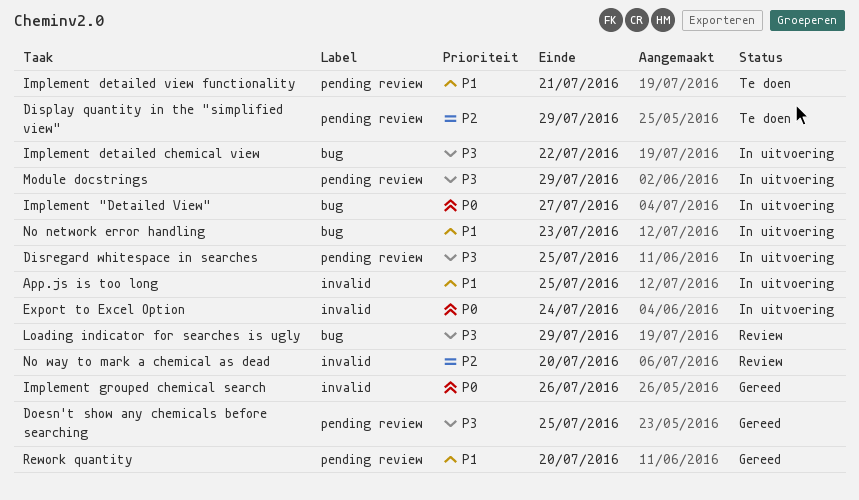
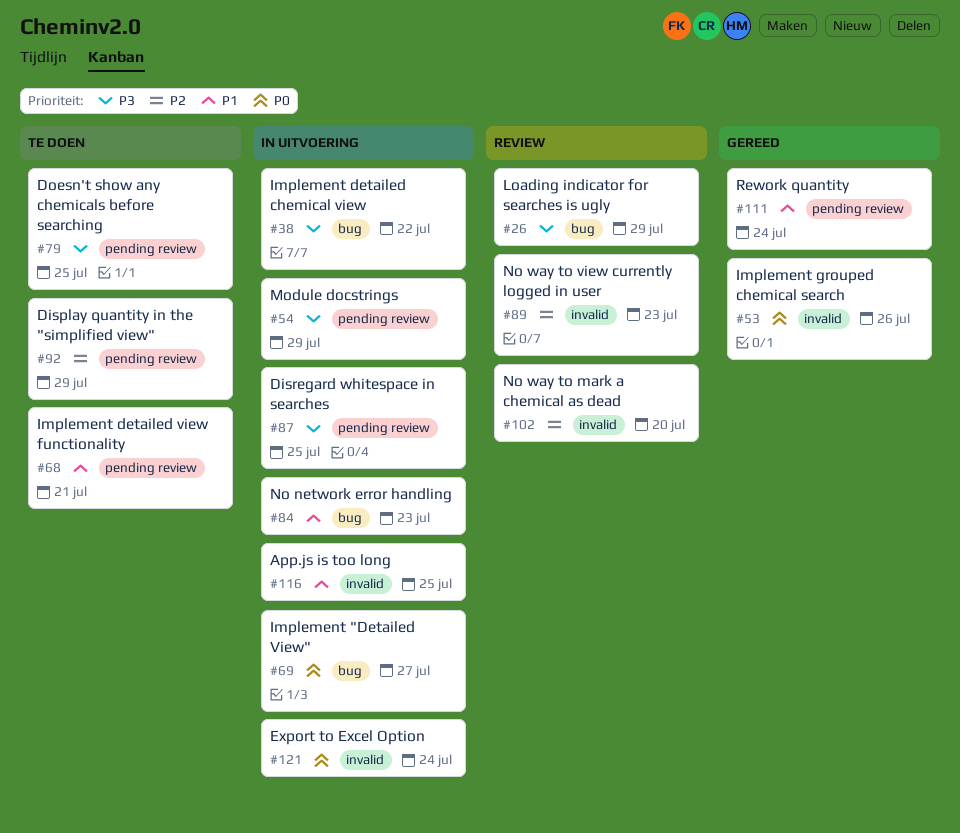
Doesn't show any chemicals before searching, status: Gereed -> Te doen
No way to view currently logged in user: none -> present
Rework quantity, due: Jul 20 -> Jul 24

